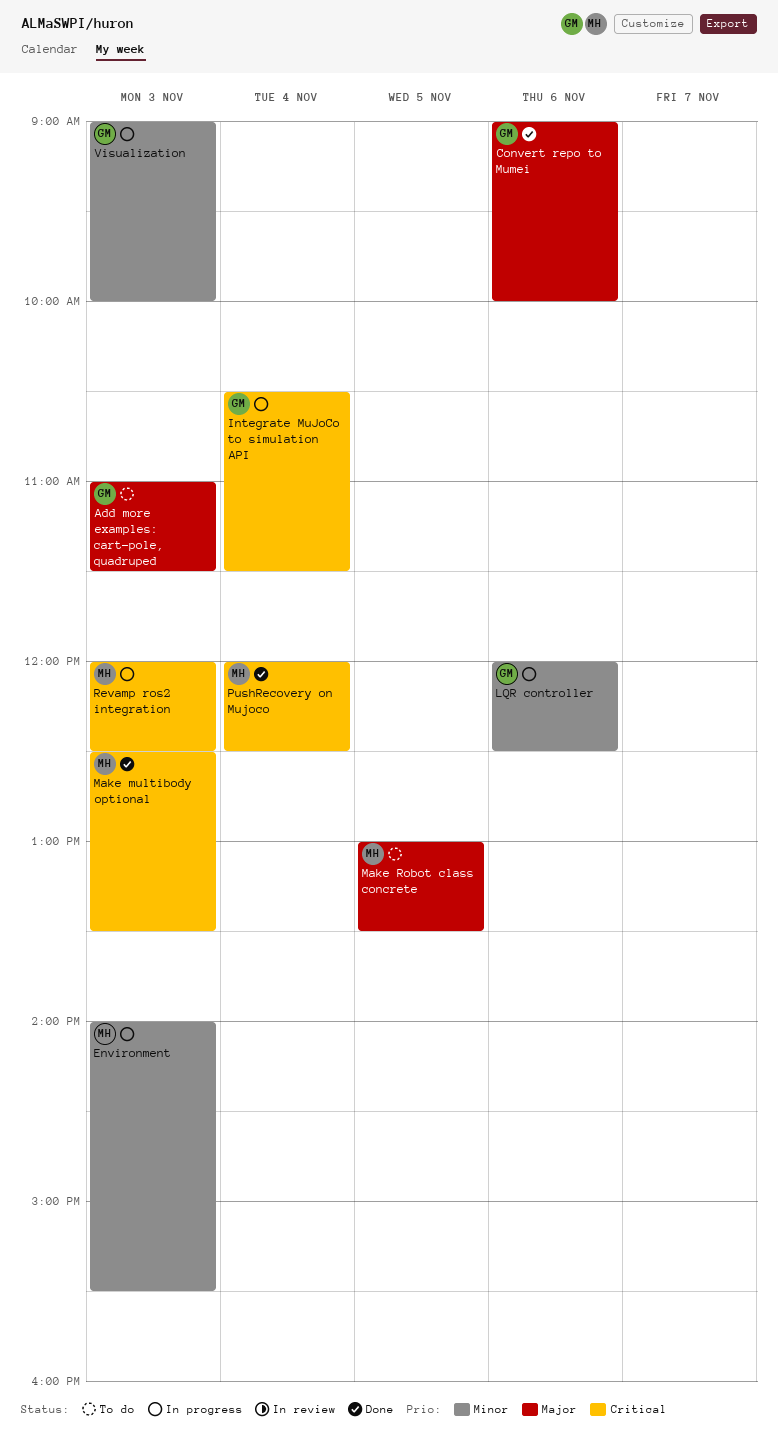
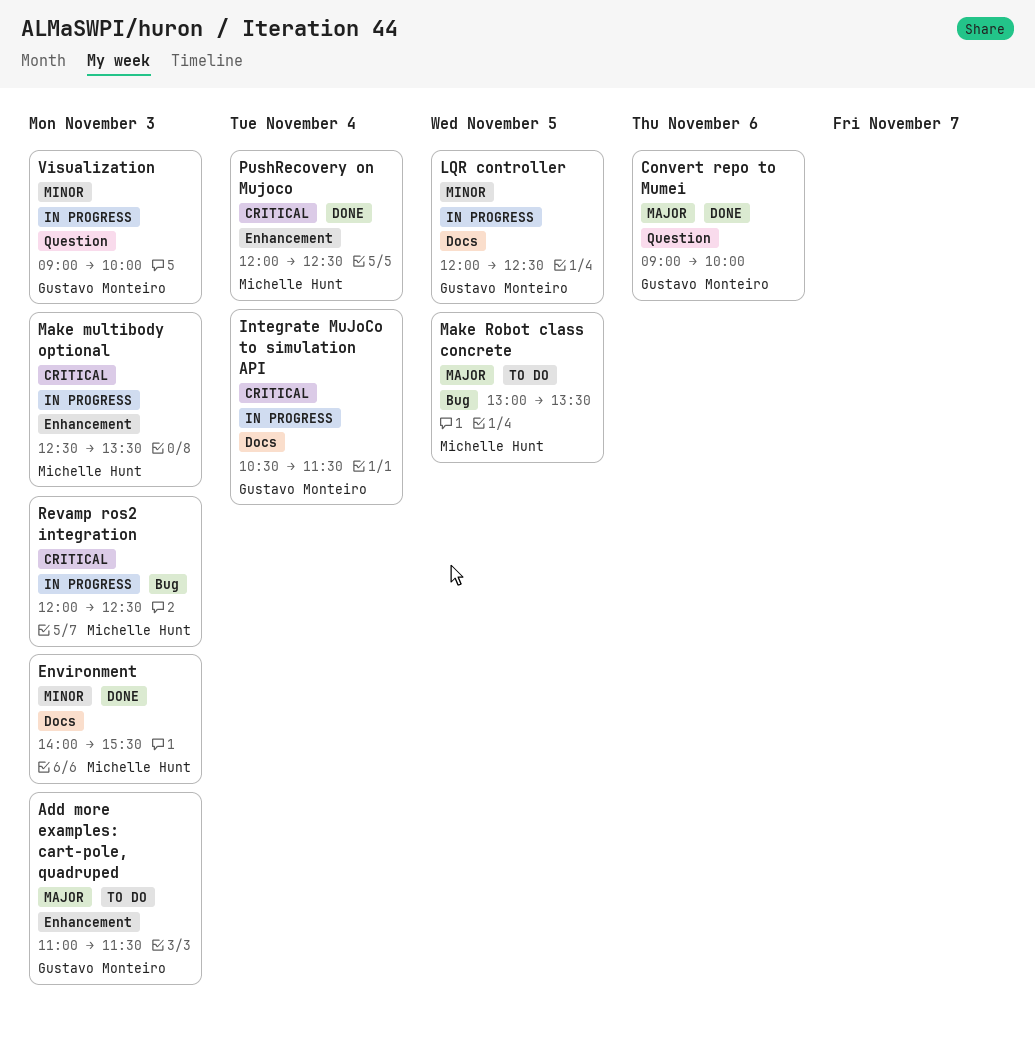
Environment, status: In progress -> Done
LQR controller, day: Nov 6 -> Nov 5
Make multibody optional, status: Done -> In progress

